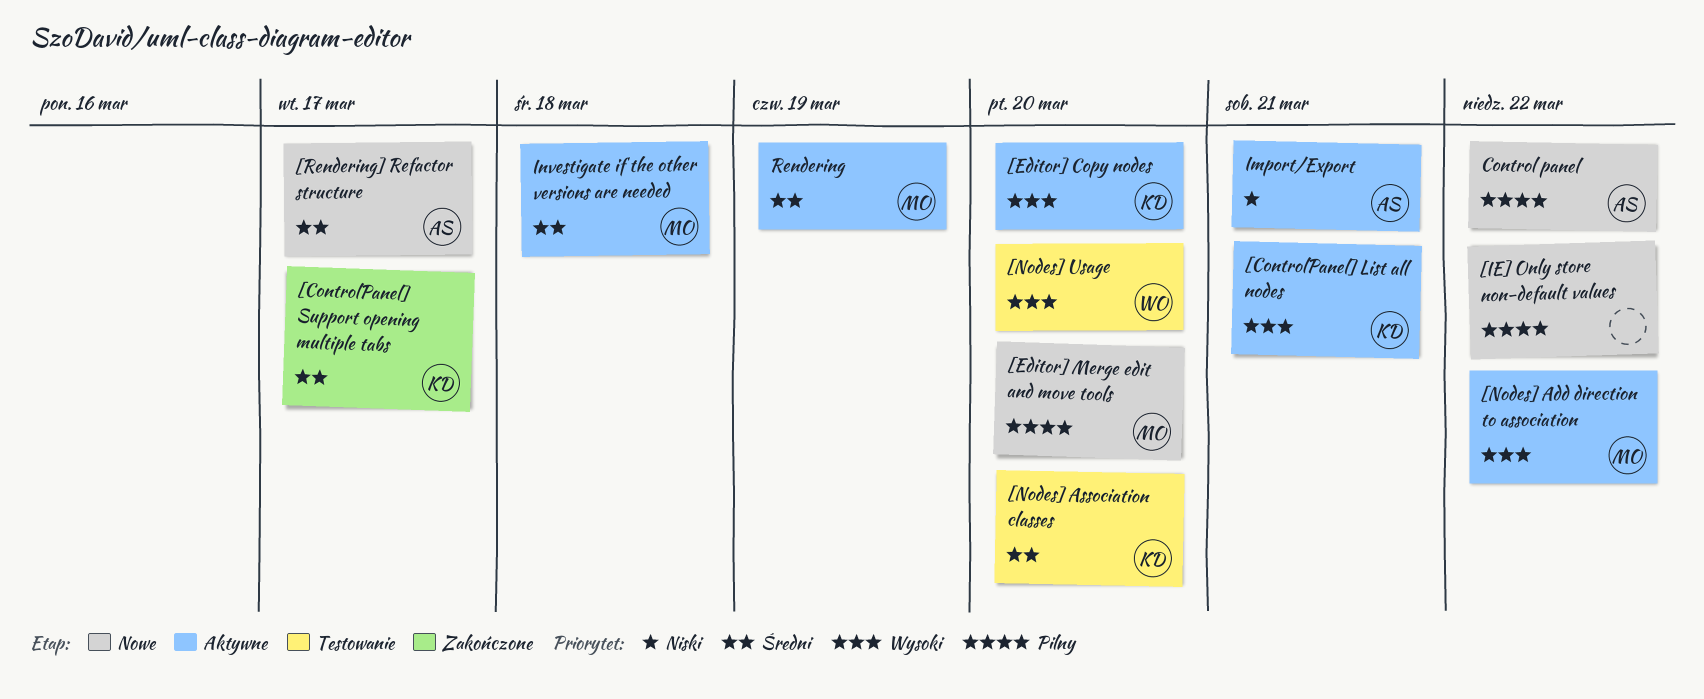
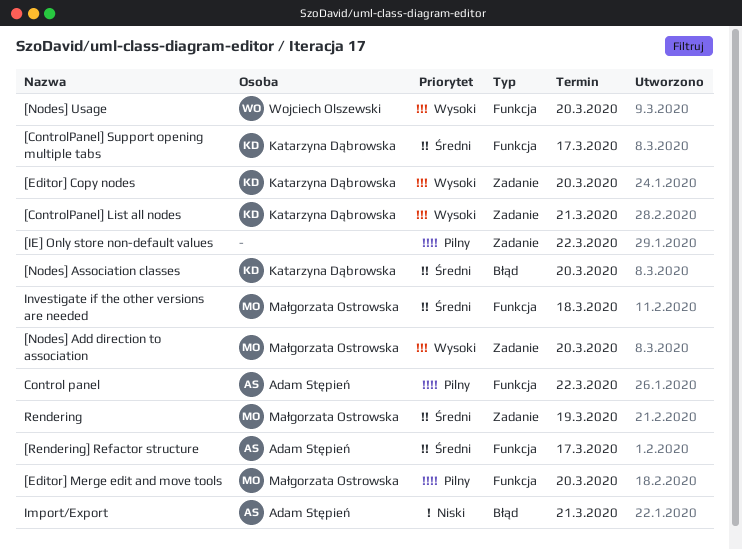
[Nodes] Add direction to association, due: Mar 22 -> Mar 20

